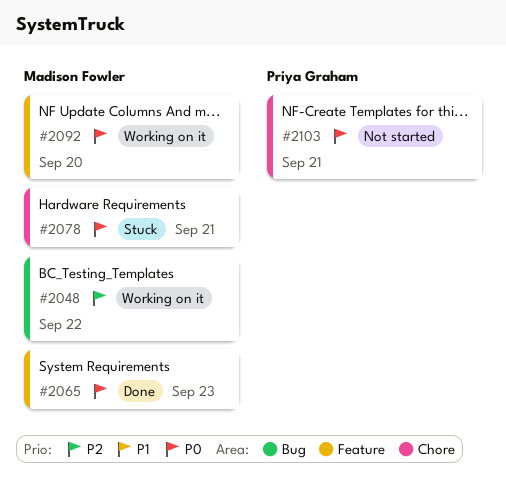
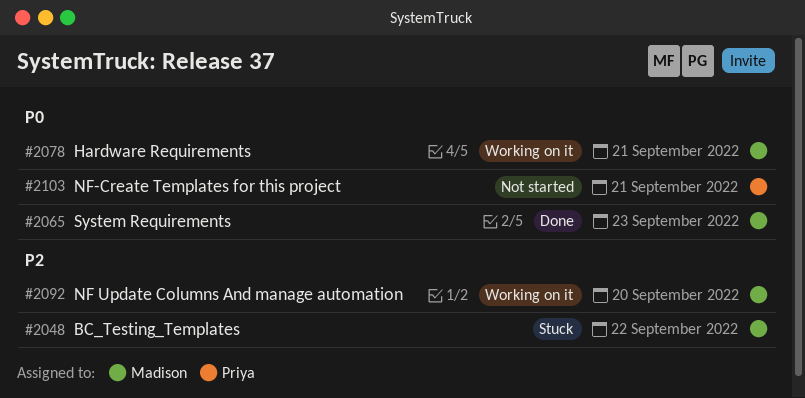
#2048, status: Working on it -> Stuck
#2078, status: Stuck -> Working on it
#2092, priority: P0 -> P2

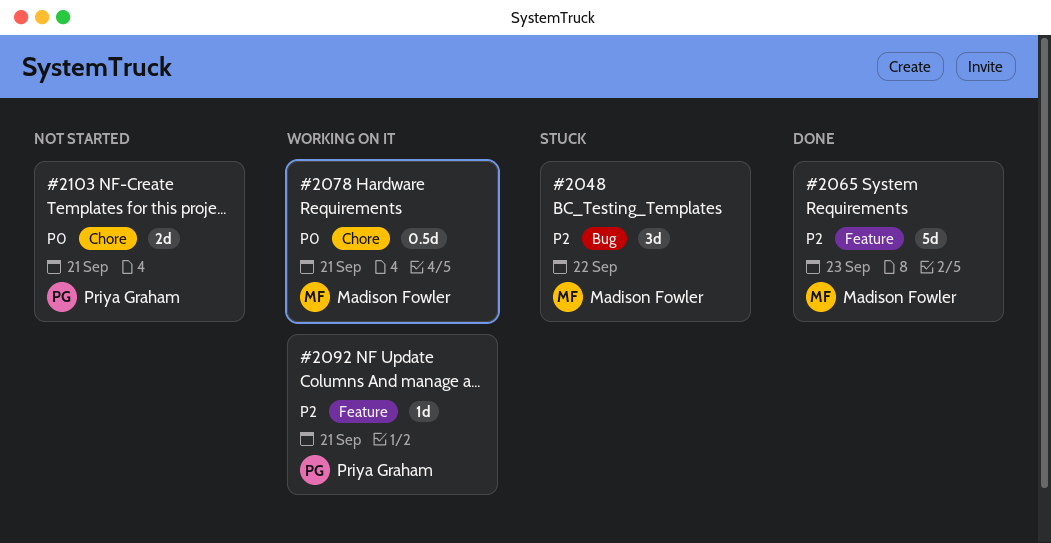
#2065, priority: P0 -> P2
#2092, owner: Madison Fowler -> Priya Graham
#2092, due: Sep 20 -> Sep 21

